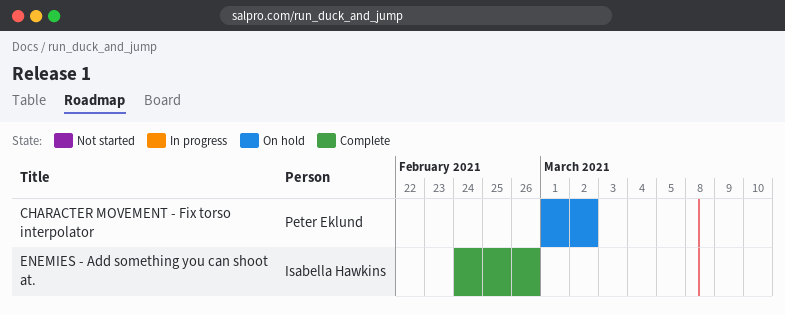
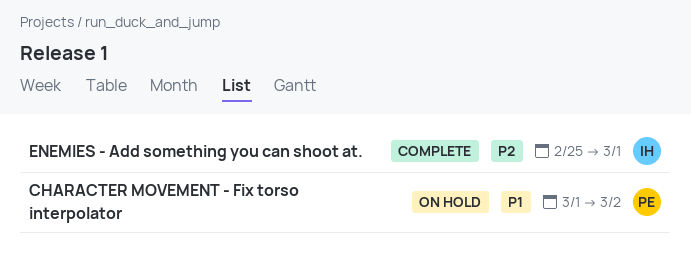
ENEMIES - Add something you can shoot at., start: Feb 24 -> Feb 25
ENEMIES - Add something you can shoot at., due: Feb 26 -> Mar 1

